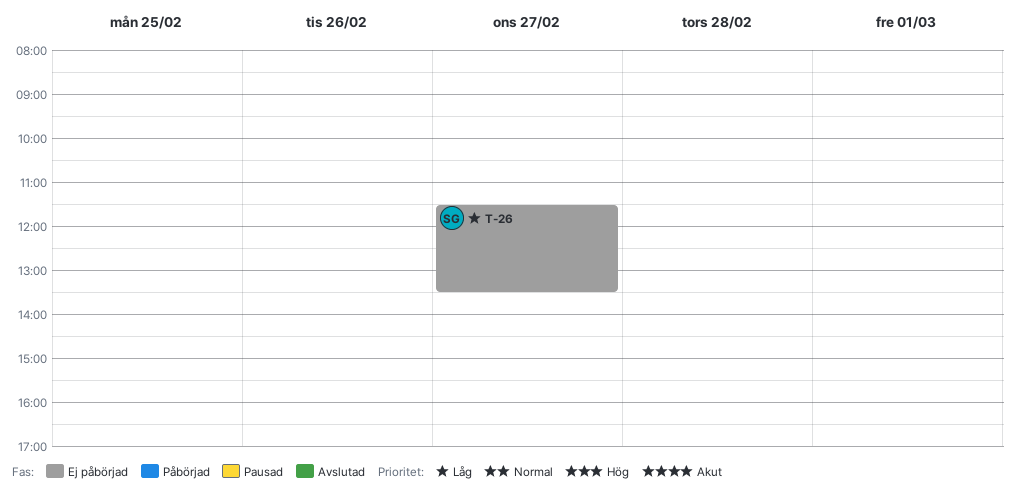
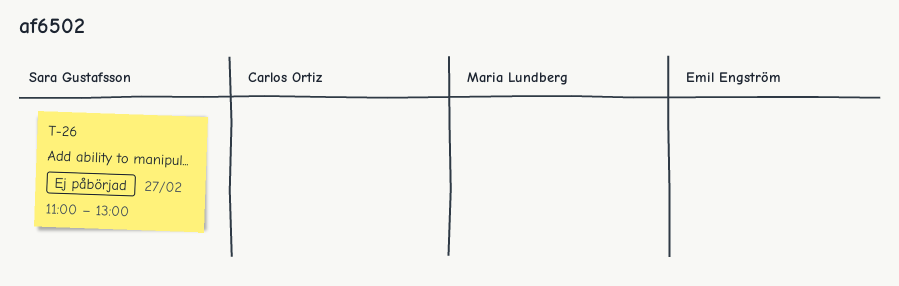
T-26, begins: 11:30 -> 11:00
T-26, ends: 13:30 -> 13:00

